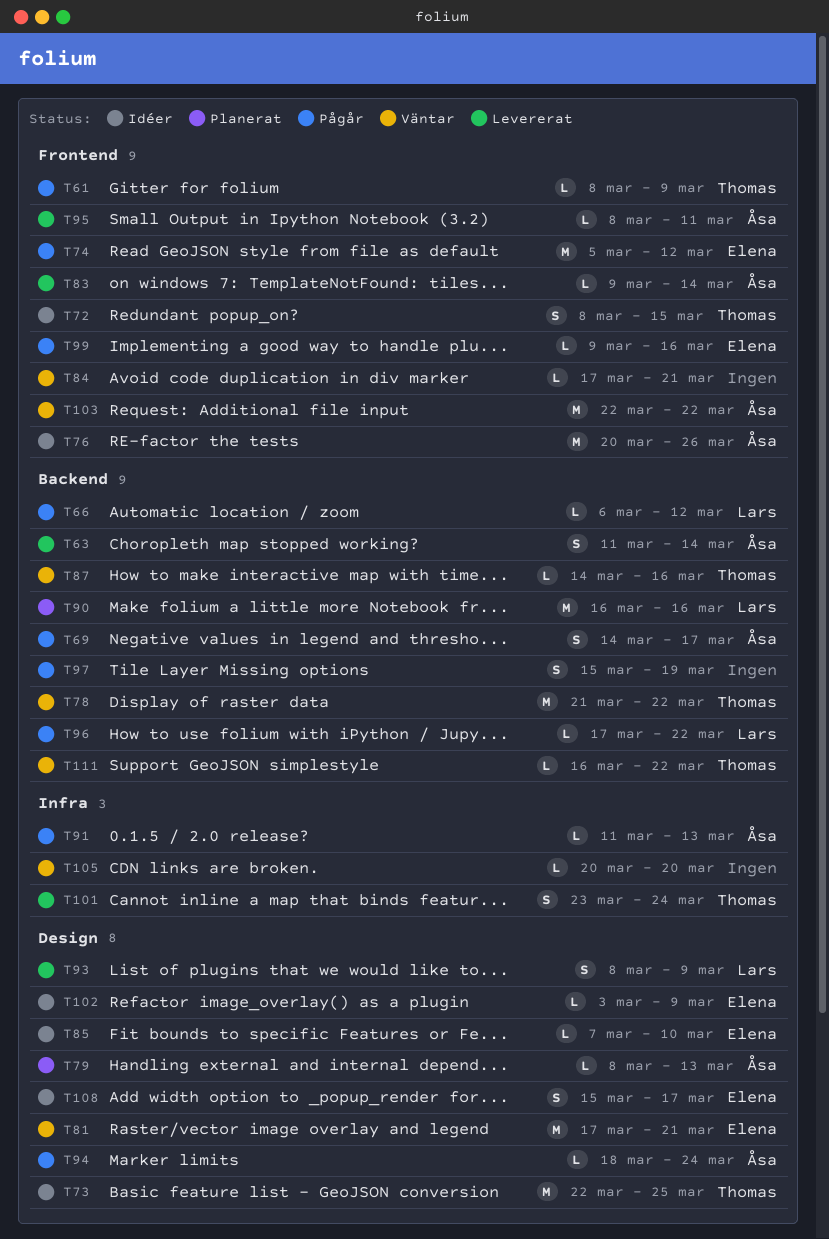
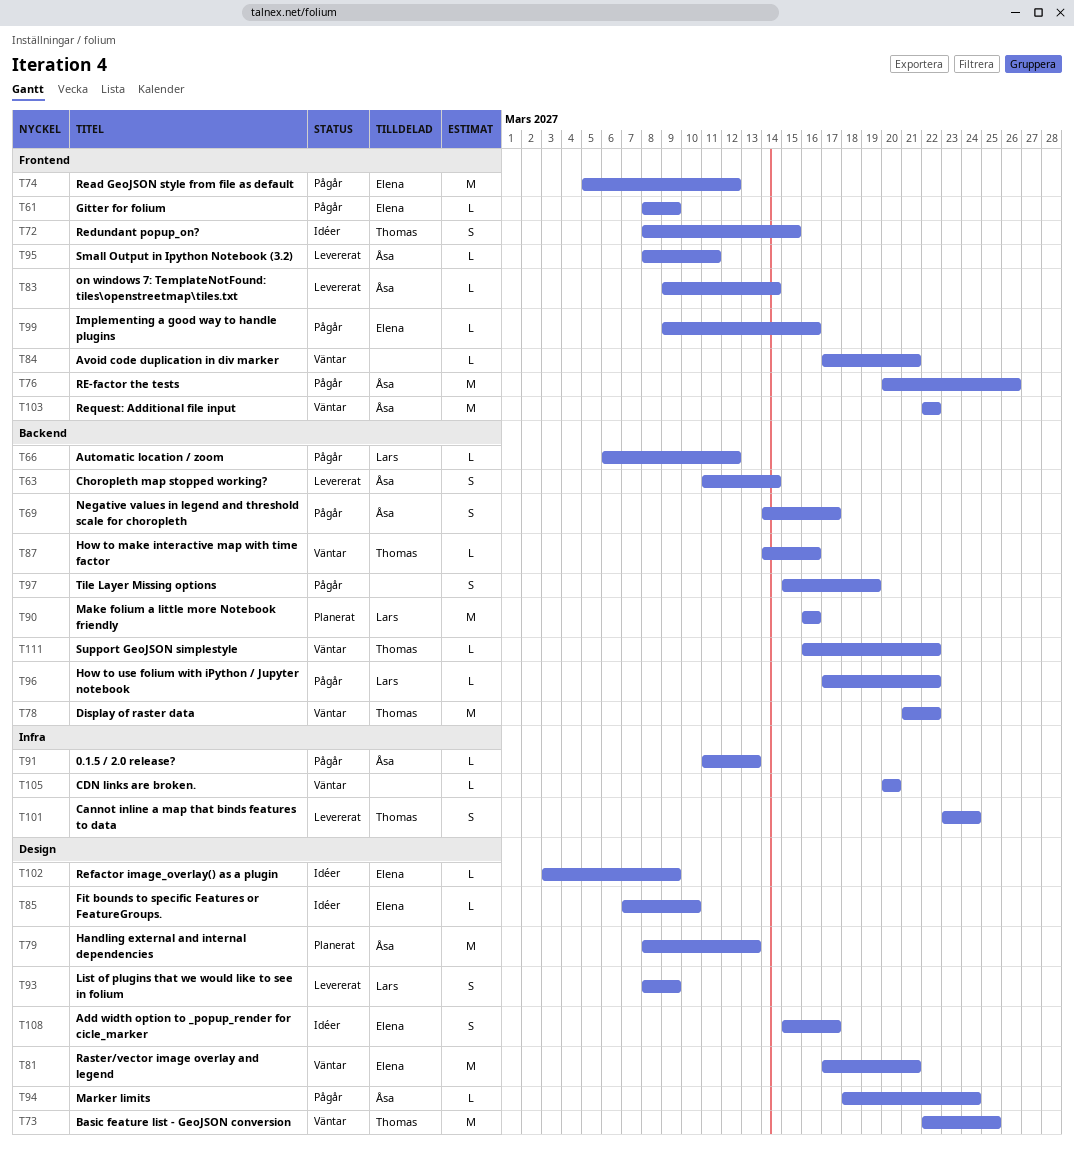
T61, owner: Thomas -> Elena
T73, status: Idéer -> Väntar
T76, status: Idéer -> Pågår
T79, estimate: L -> M

